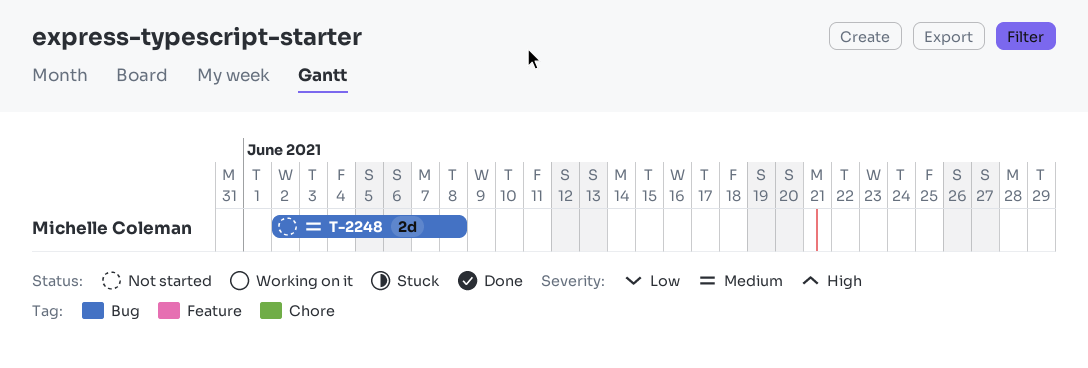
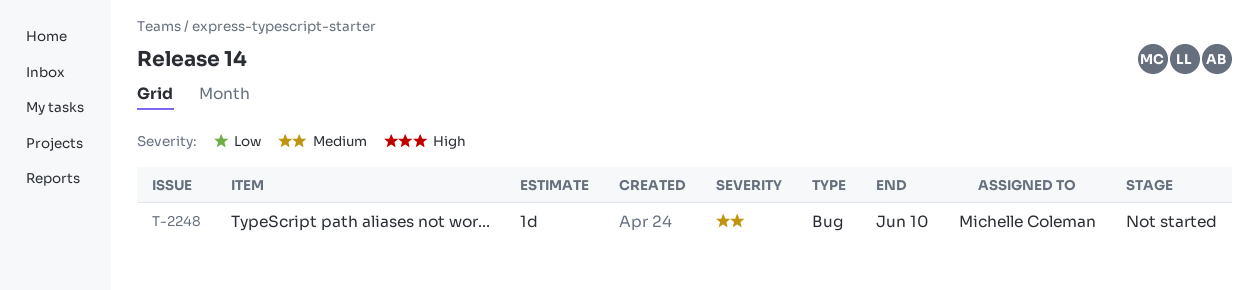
T-2248, estimate: 2d -> 1d
T-2248, due: Jun 8 -> Jun 10

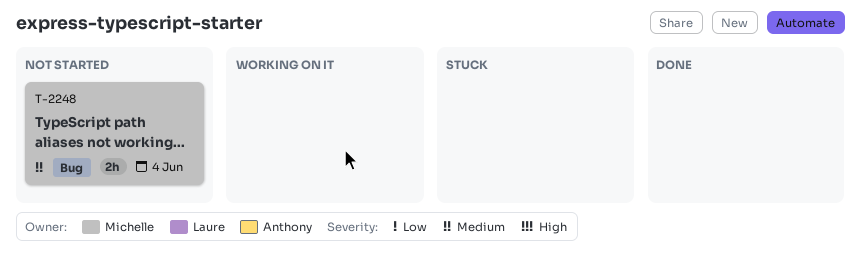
T-2248, estimate: 1d -> 2h
T-2248, due: Jun 10 -> Jun 4

